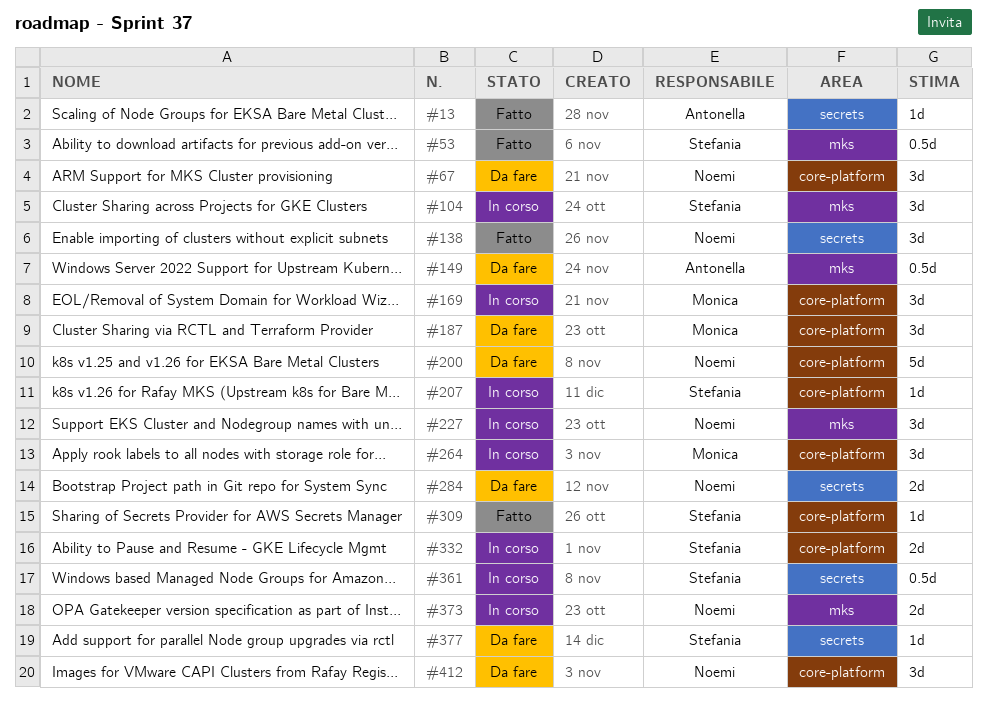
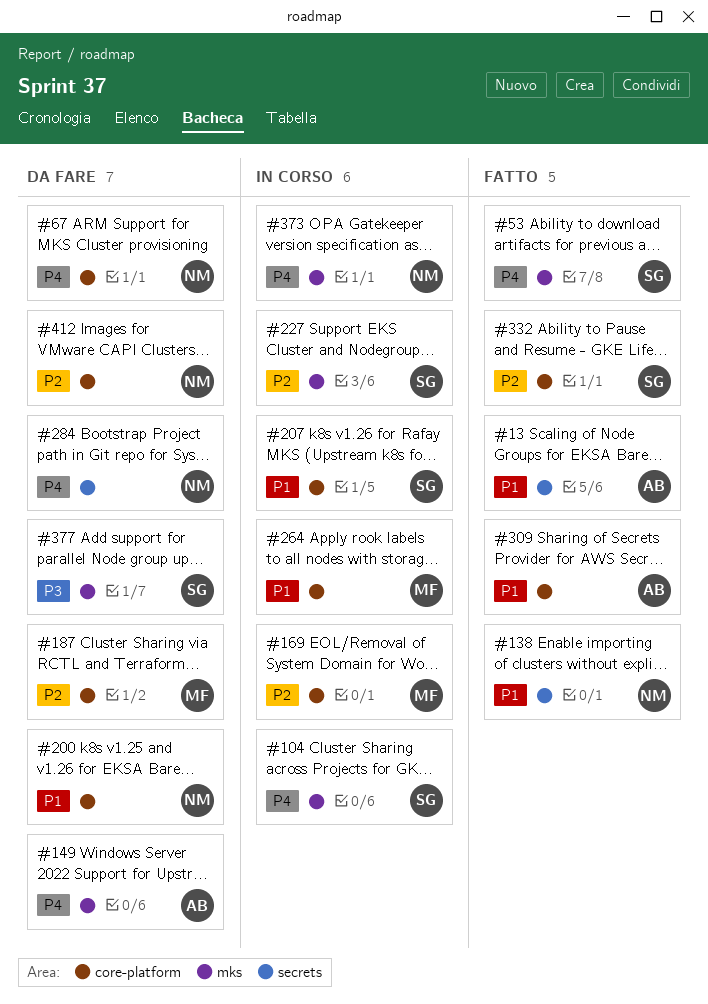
#227, owner: Noemi -> Stefania
#309, owner: Stefania -> Antonella
#332, status: In corso -> Fatto
#361: present -> none
#377, label: secrets -> mks

